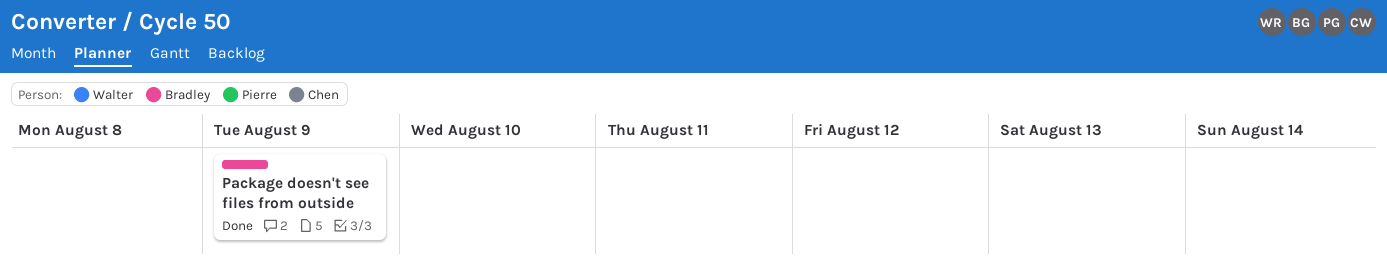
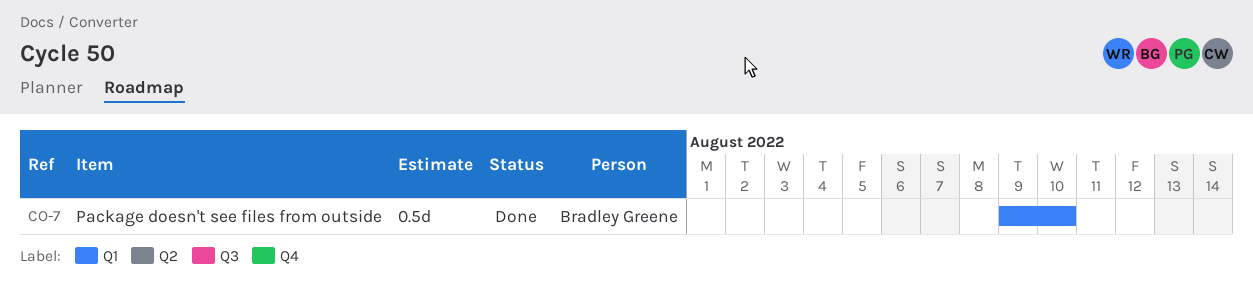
Package doesn't see files from outside, due: Aug 9 -> Aug 10

